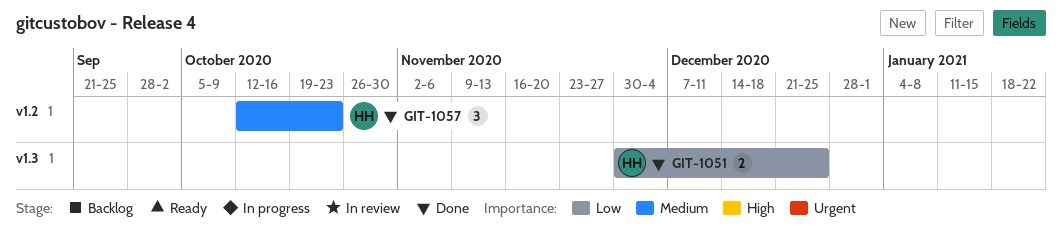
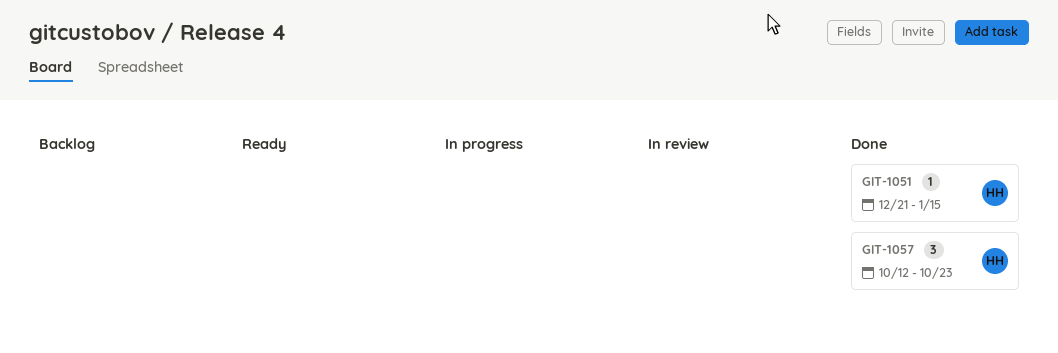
GIT-1051, estimate: 2 -> 1
GIT-1051, start: Nov 30 -> Dec 21
GIT-1051, due: Dec 25 -> Jan 15

